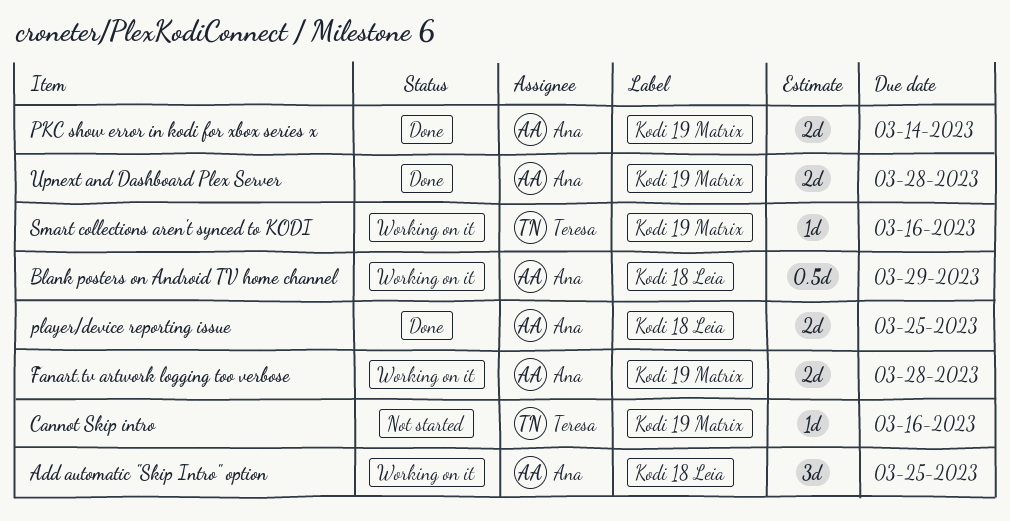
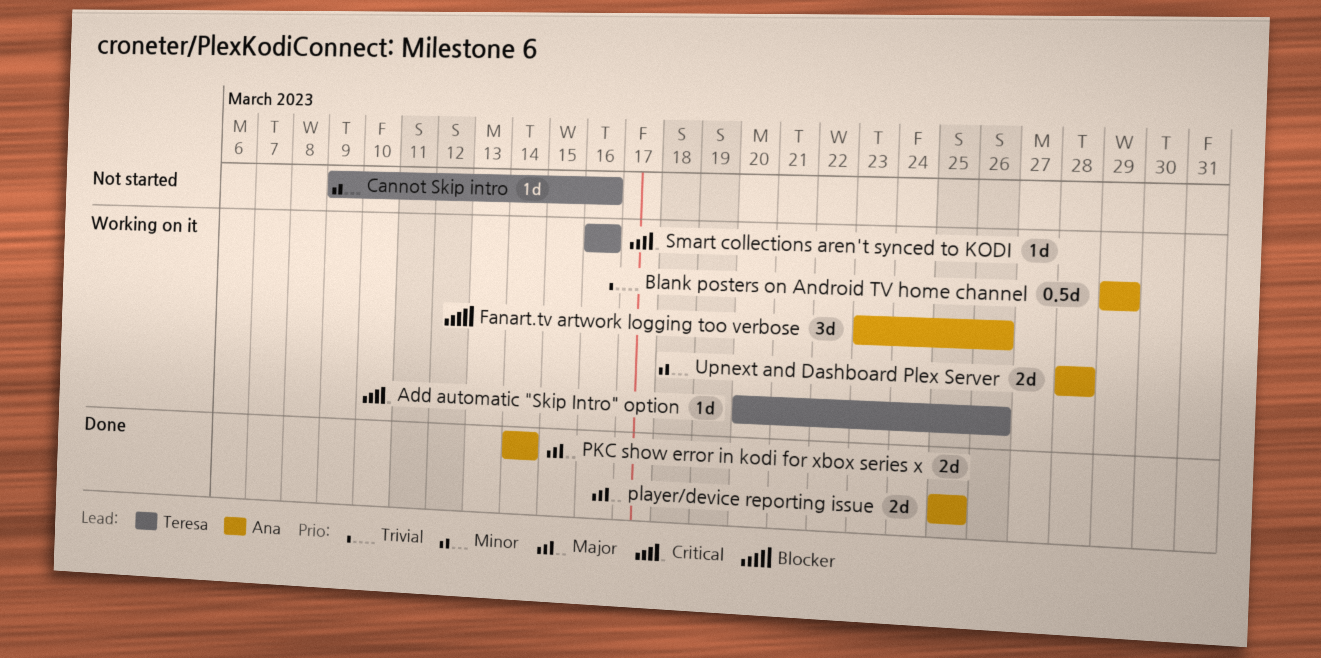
Add automatic "Skip Intro" option, owner: Ana -> Teresa
Add automatic "Skip Intro" option, estimate: 3d -> 1d
Add automatic "Skip Intro" option, due: Mar 25 -> Mar 26
Fanart.tv artwork logging too verbose, estimate: 2d -> 3d
Fanart.tv artwork logging too verbose, due: Mar 28 -> Mar 26
Upnext and Dashboard Plex Server, status: Done -> Working on it

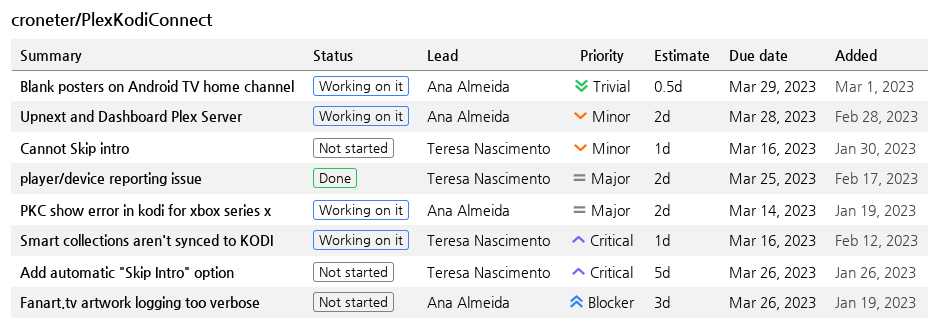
Add automatic "Skip Intro" option, status: Working on it -> Not started
Add automatic "Skip Intro" option, estimate: 1d -> 5d
Fanart.tv artwork logging too verbose, status: Working on it -> Not started
PKC show error in kodi for xbox series x, status: Done -> Working on it
player/device reporting issue, owner: Ana Almeida -> Teresa Nascimento

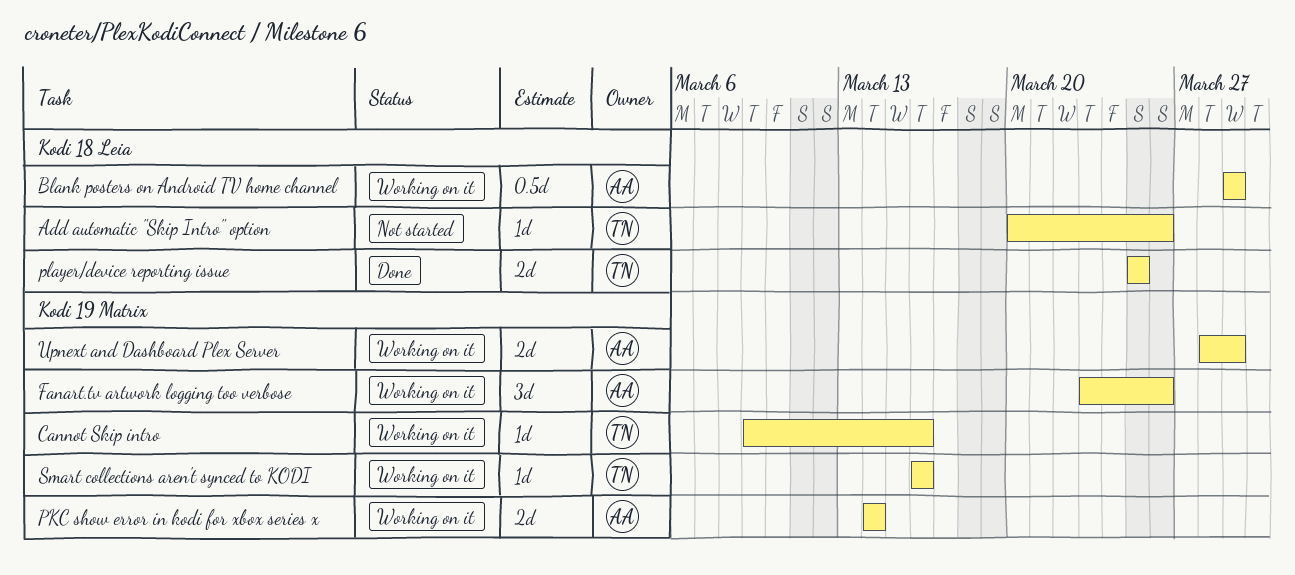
Add automatic "Skip Intro" option, estimate: 5d -> 1d
Cannot Skip intro, status: Not started -> Working on it
Fanart.tv artwork logging too verbose, status: Not started -> Working on it
Upnext and Dashboard Plex Server, due: Mar 28 -> Mar 29

